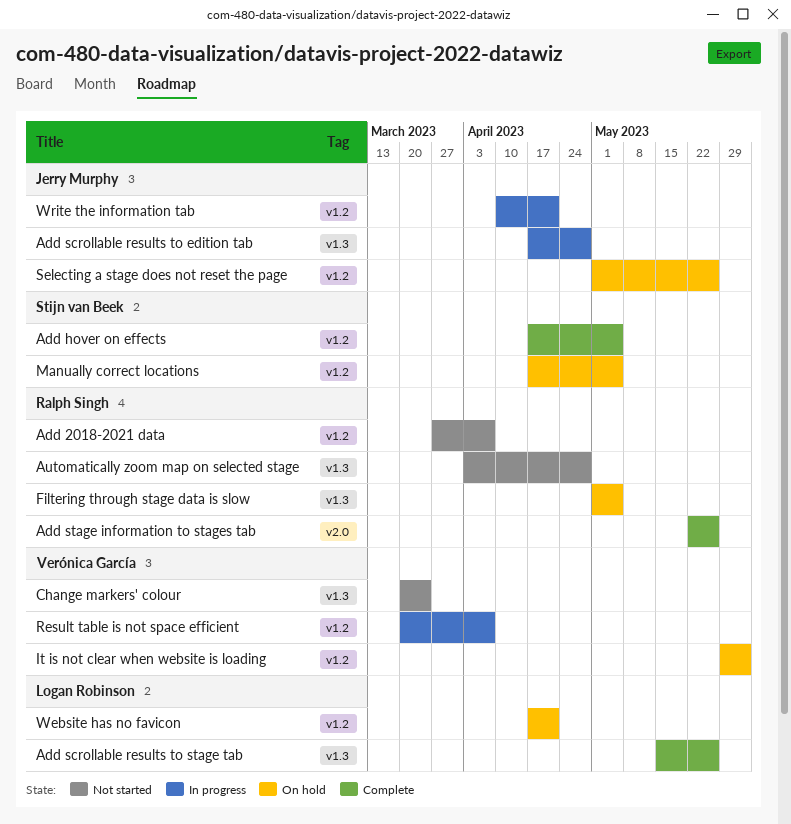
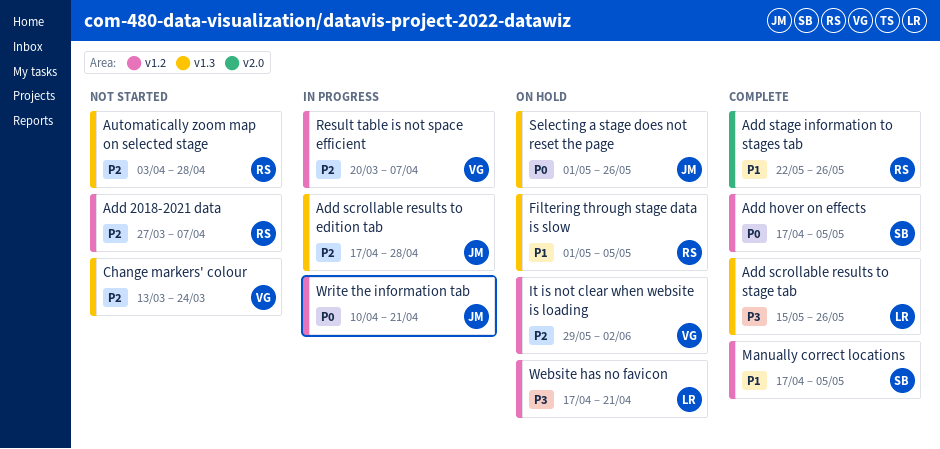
Change markers' colour, start: Mar 20 -> Mar 13
Manually correct locations, status: On hold -> Complete
Selecting a stage does not reset the page, label: v1.2 -> v1.3

